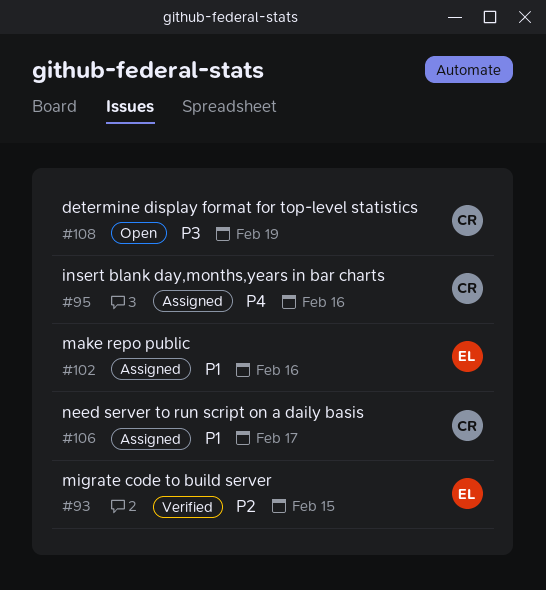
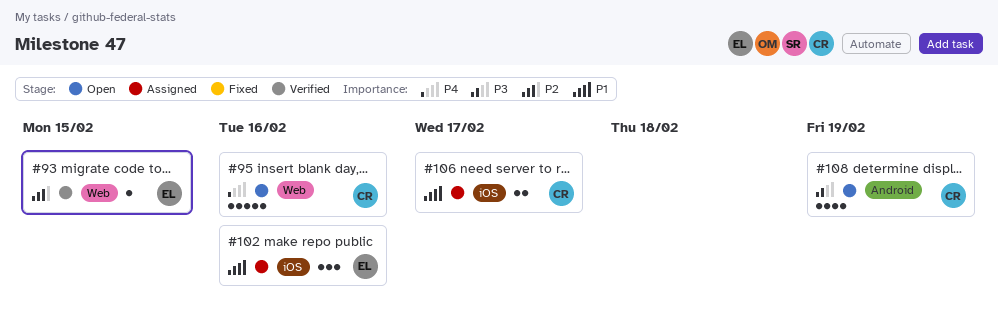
#95, status: Assigned -> Open

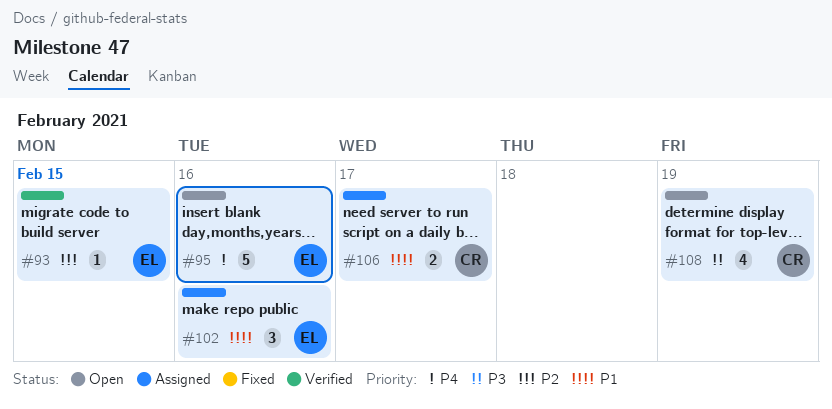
#95, owner: CR -> EL

